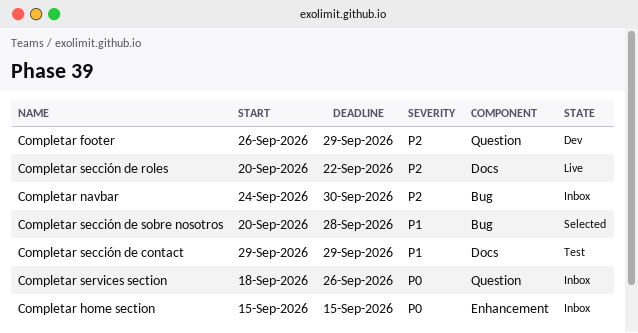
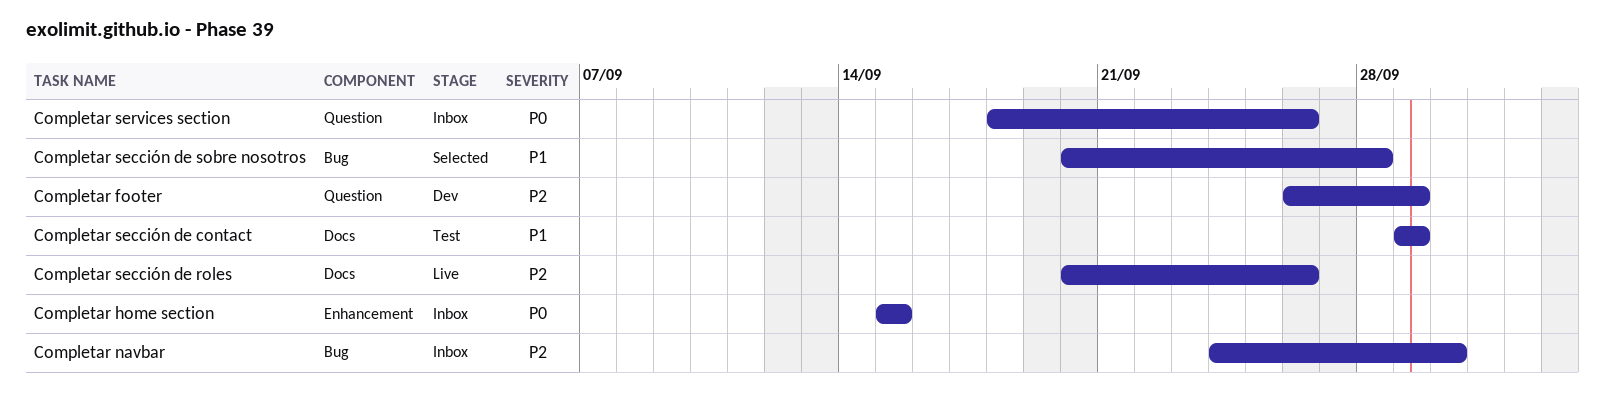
Completar sección de roles, due: Sep 22 -> Sep 26

